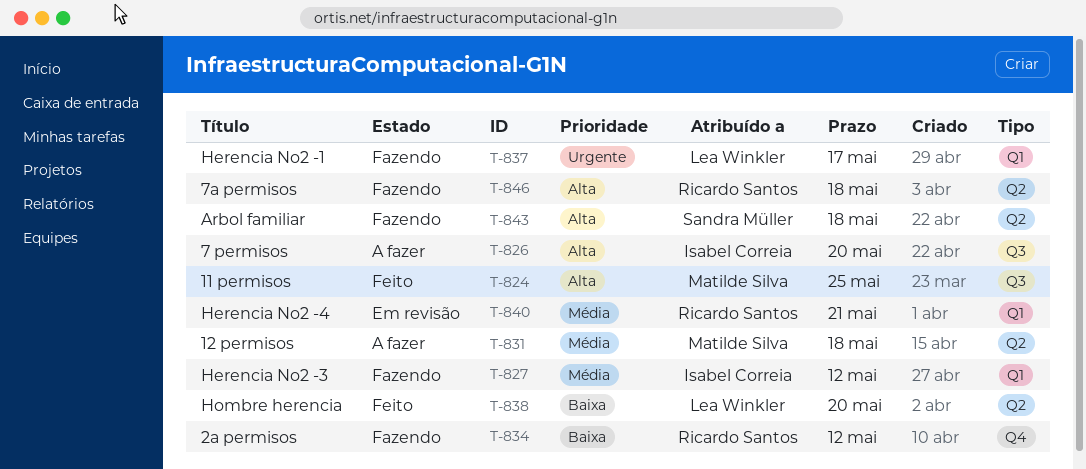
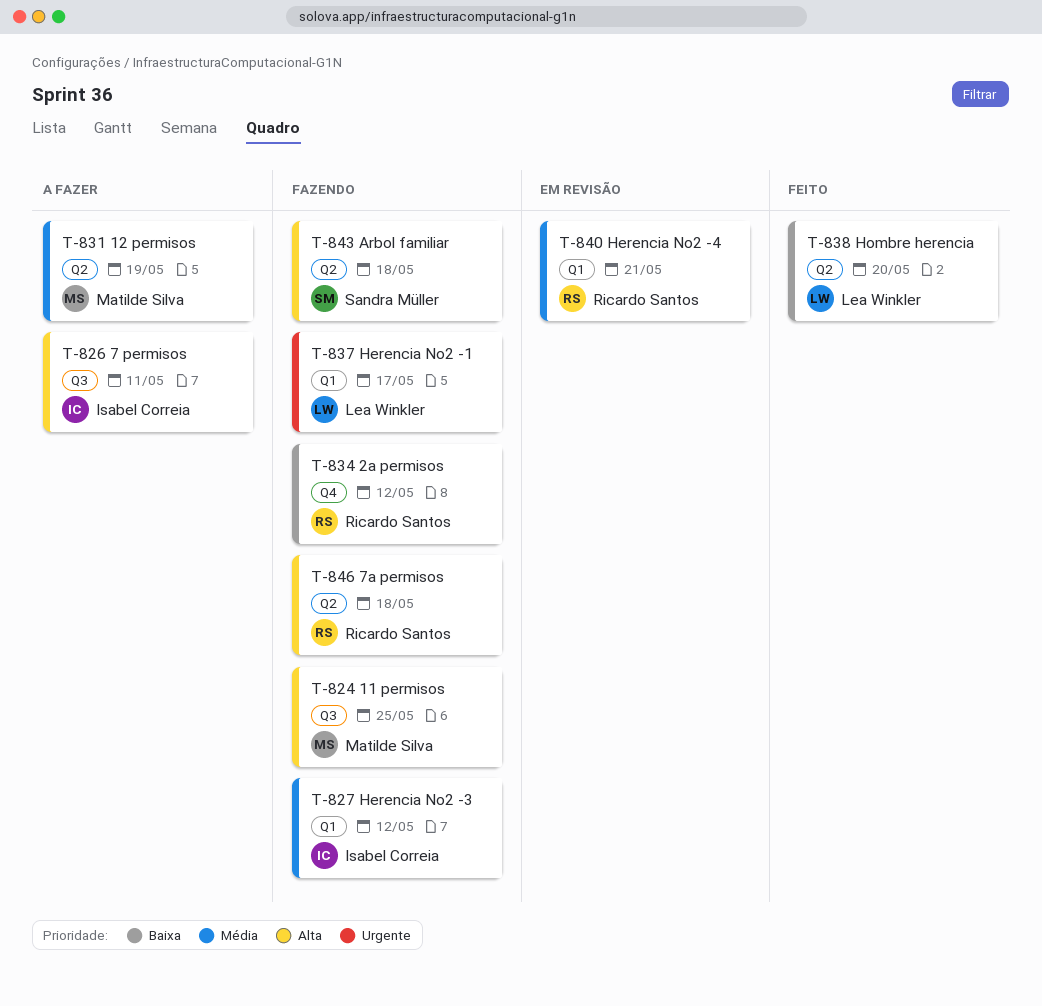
T-824, status: Feito -> Fazendo
T-826, due: May 20 -> May 11
T-831, due: May 18 -> May 19

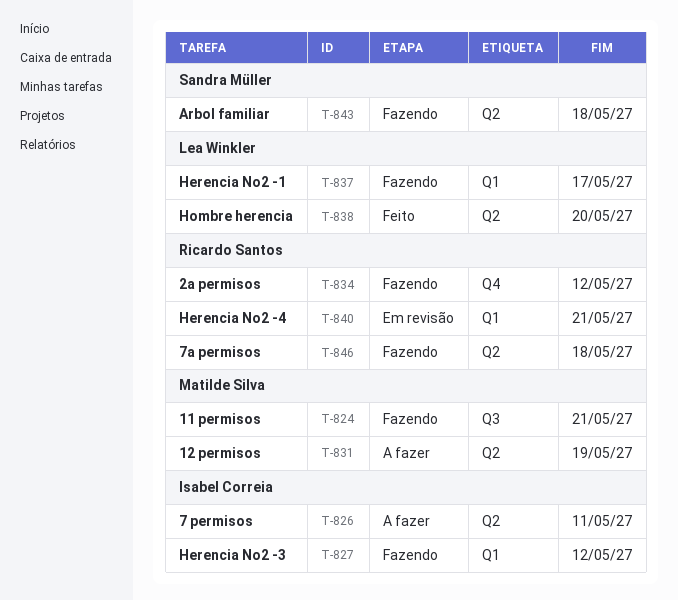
T-824, due: May 25 -> May 21
T-826, label: Q3 -> Q2

